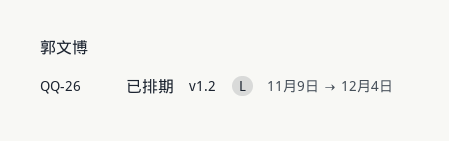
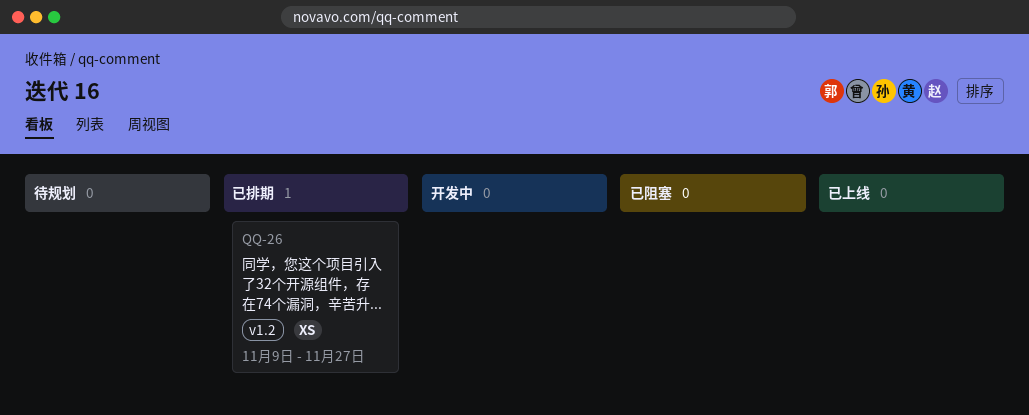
QQ-26, estimate: L -> XS
QQ-26, due: Dec 4 -> Nov 27

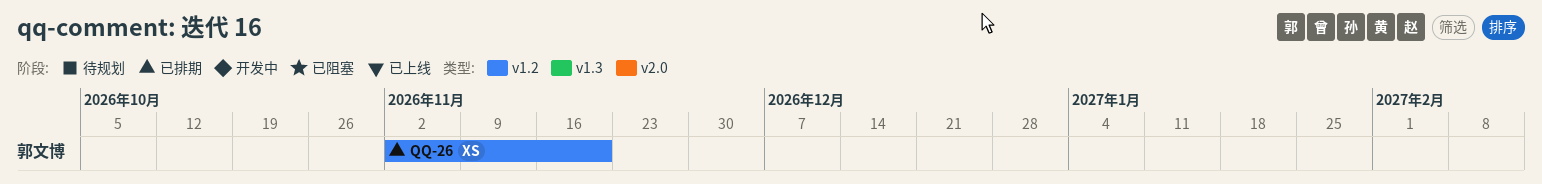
QQ-26, start: Nov 9 -> Nov 2
QQ-26, due: Nov 27 -> Nov 20

